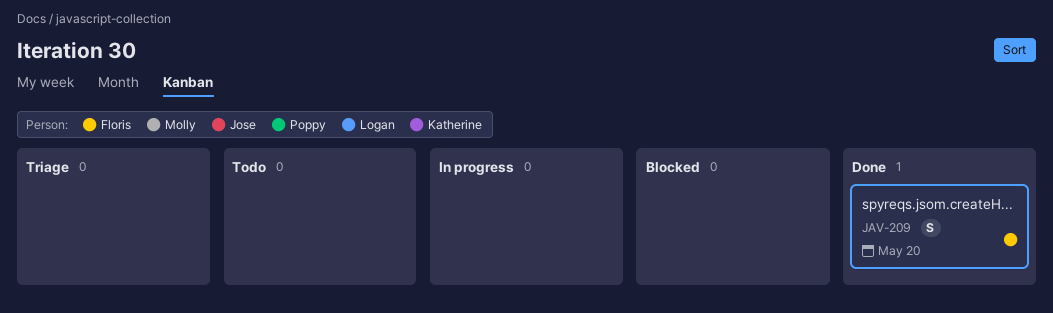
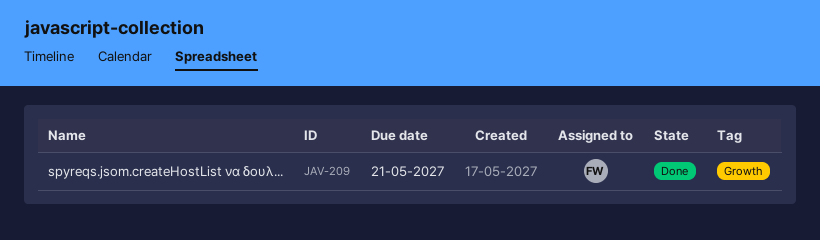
JAV-209, due: May 20 -> May 21

